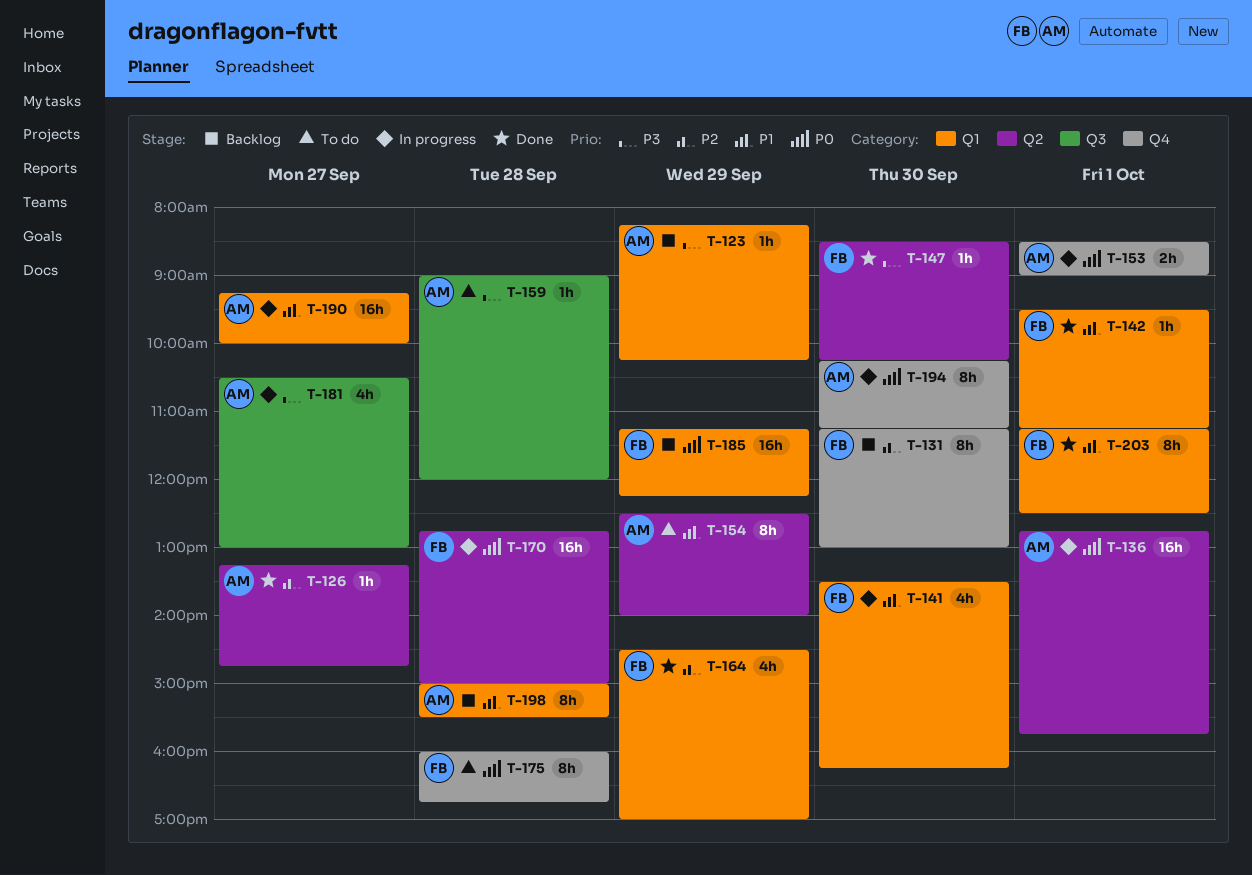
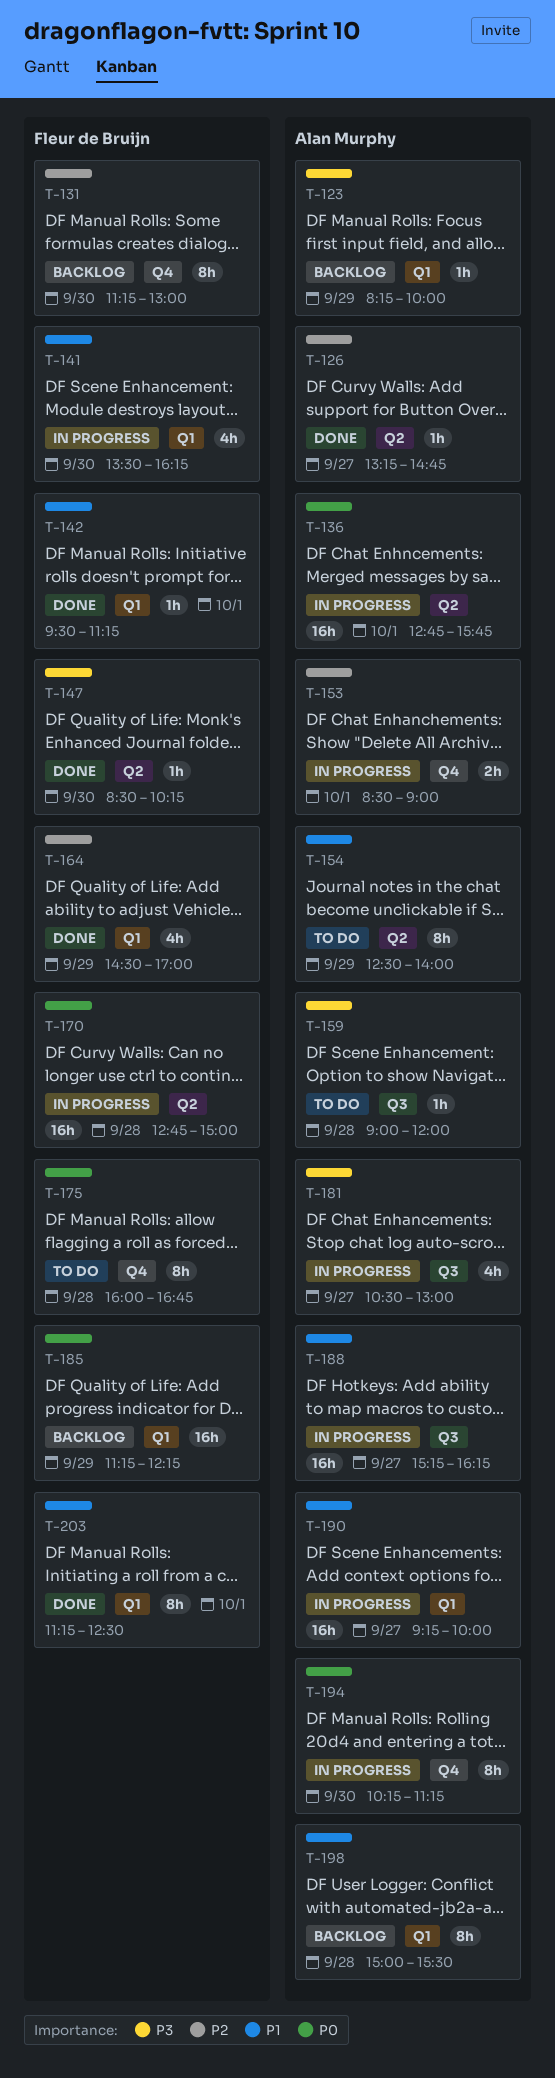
T-123, ends: 10:15 -> 10:00
T-153, priority: P0 -> P2
T-188: none -> present

